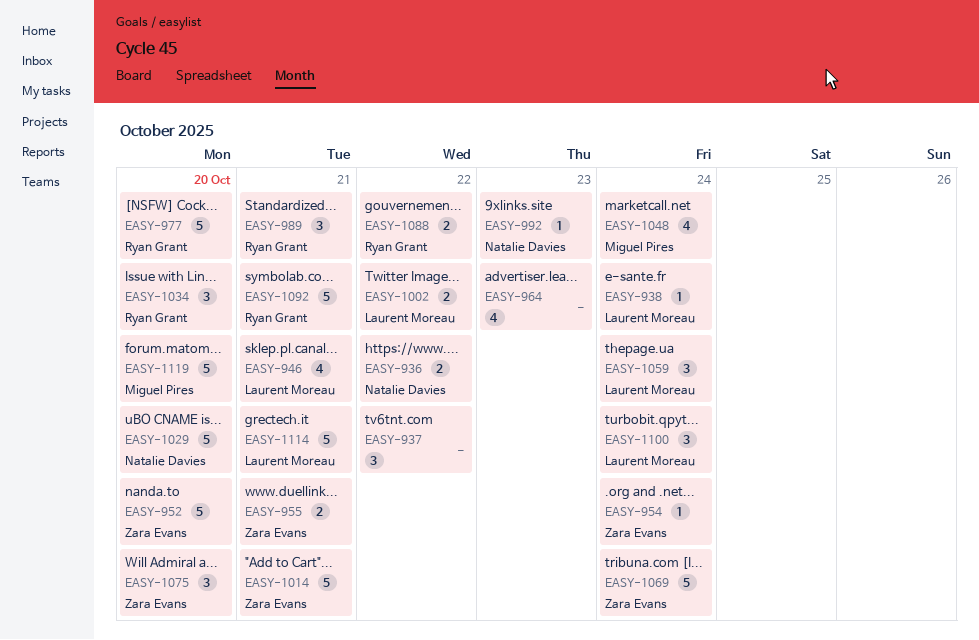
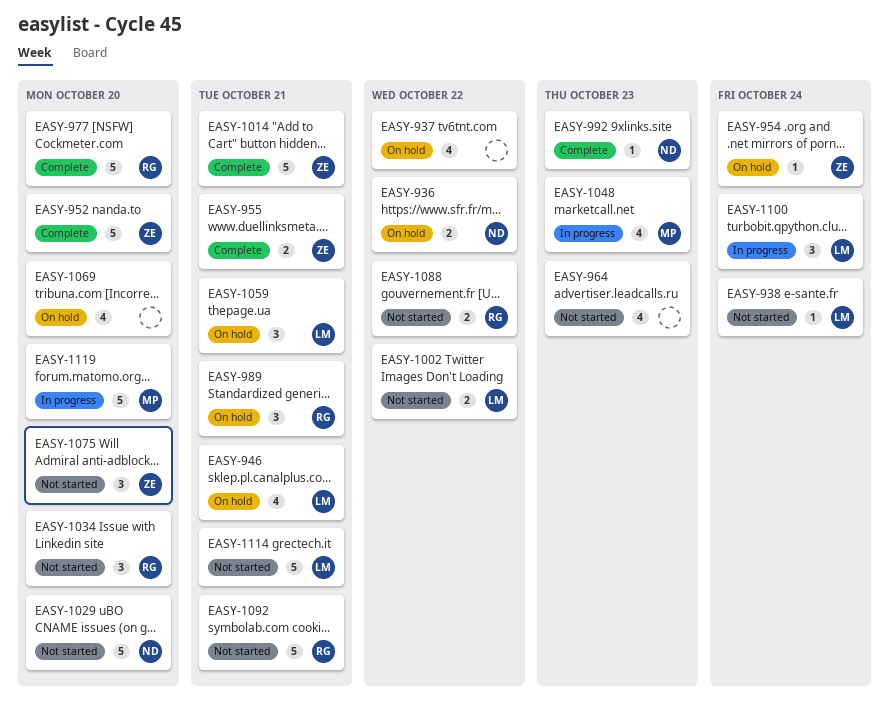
EASY-937, estimate: 3 -> 4
EASY-1048, due: Oct 24 -> Oct 23
EASY-1059, due: Oct 24 -> Oct 21
EASY-1069, owner: Zara Evans -> none
EASY-1069, estimate: 5 -> 4
EASY-1069, due: Oct 24 -> Oct 20

